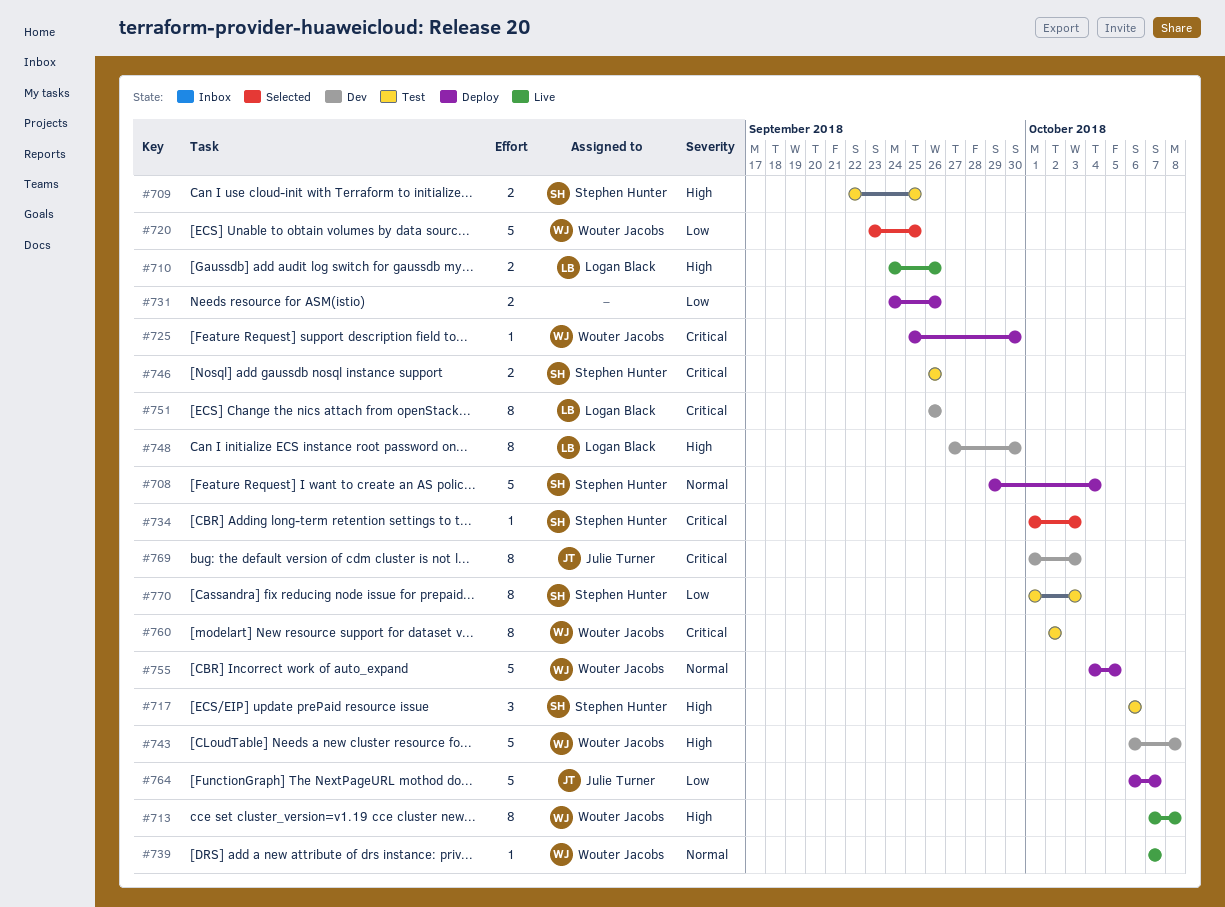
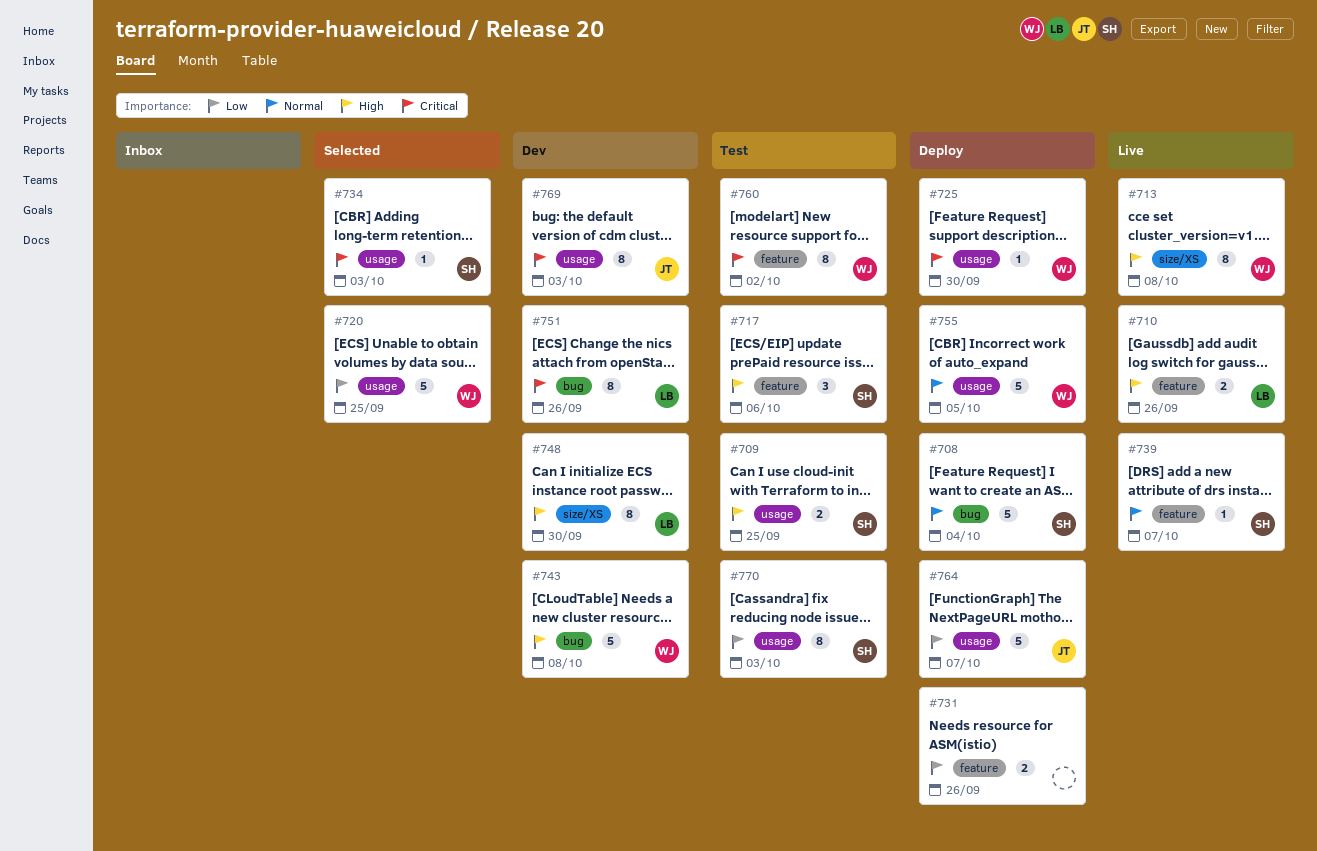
#739, owner: Wouter Jacobs -> Stephen Hunter
#746: present -> none

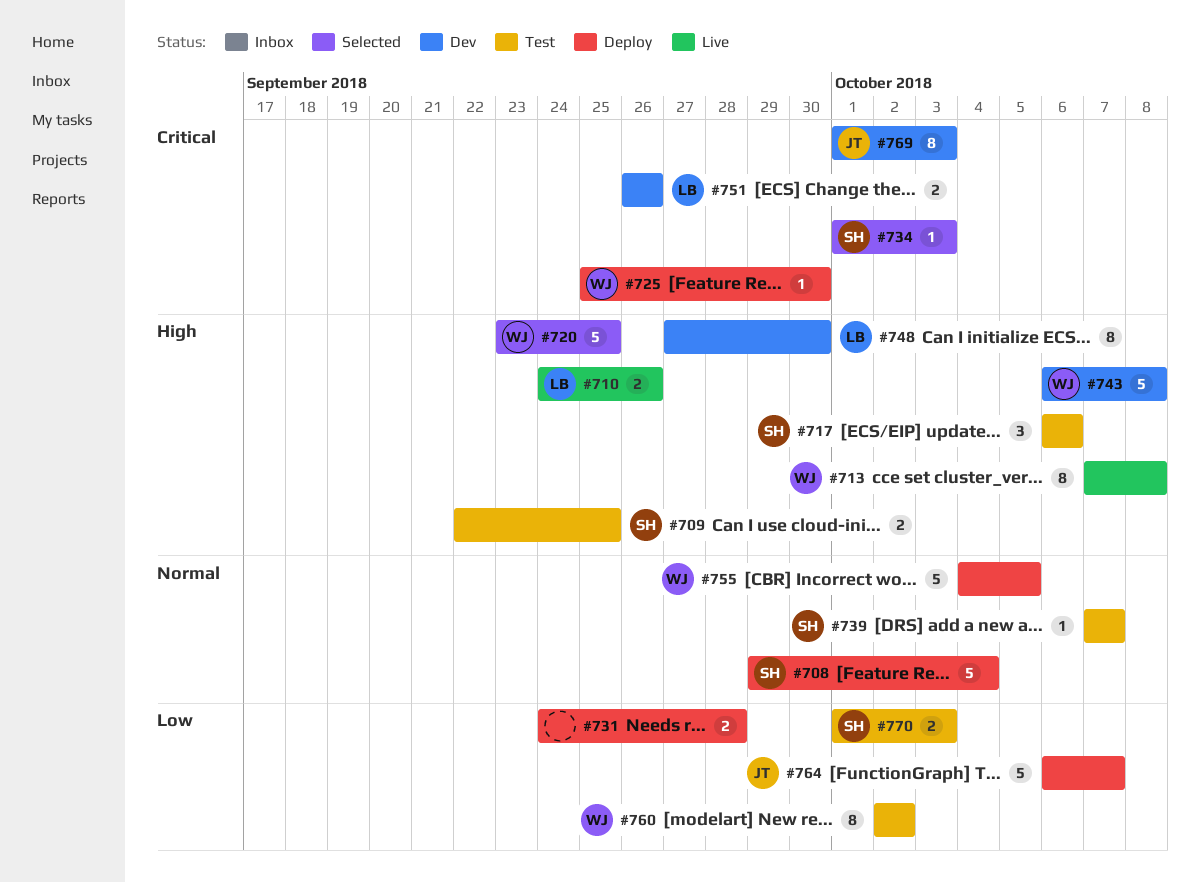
#720, priority: Low -> High
#731, due: Sep 26 -> Sep 28
#739, status: Live -> Test
#751, estimate: 8 -> 2
#760, priority: Critical -> Low
#770, estimate: 8 -> 2

